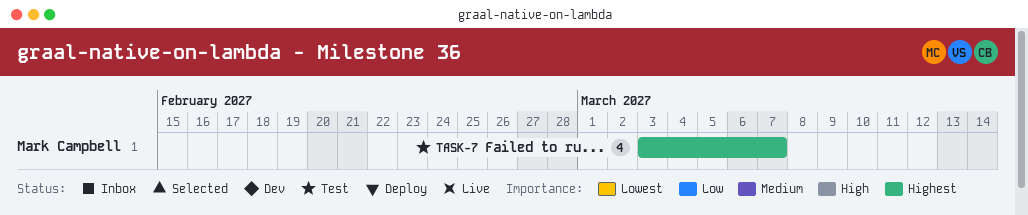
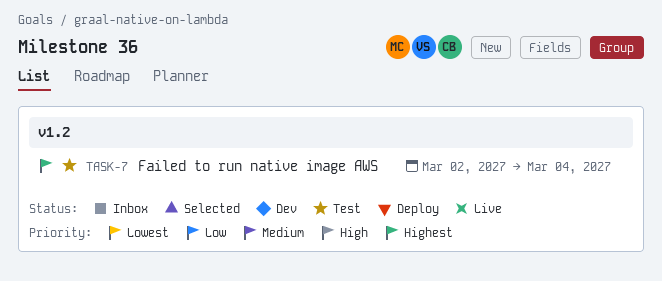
TASK-7, start: Mar 3 -> Mar 2
TASK-7, due: Mar 7 -> Mar 4

